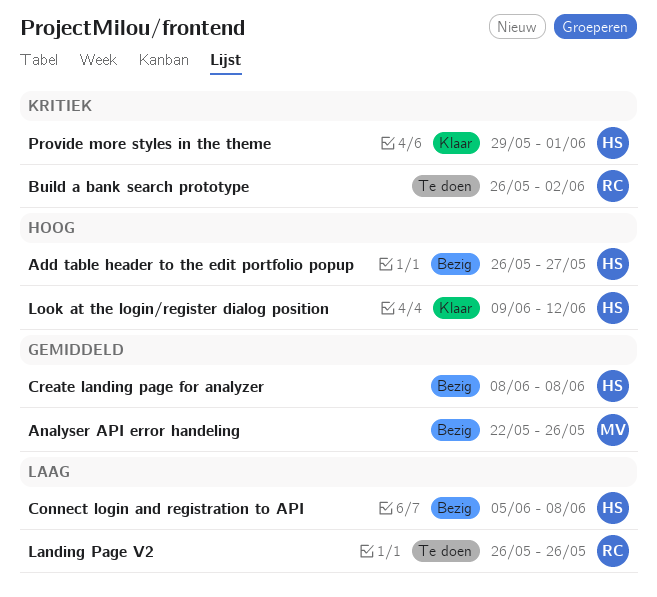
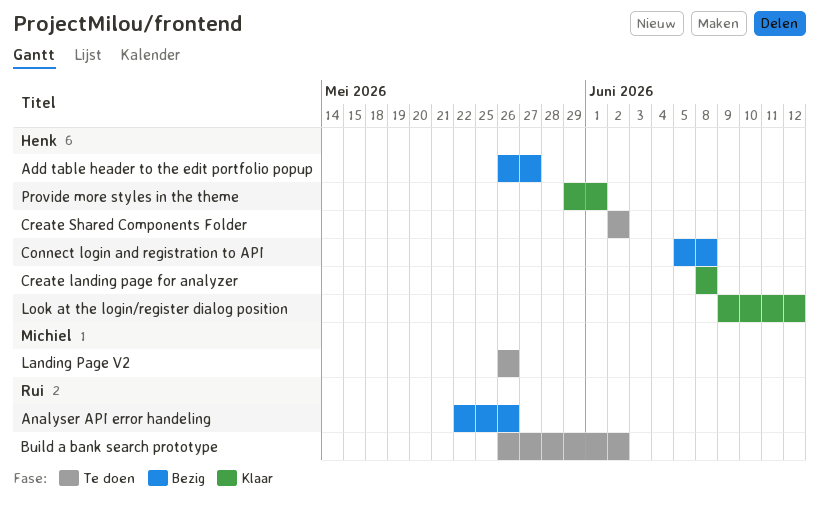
Analyser API error handeling, owner: Michiel -> Rui
Create landing page for analyzer, status: Bezig -> Klaar
Create Shared Components Folder: none -> present
Landing Page V2, owner: Rui -> Michiel

